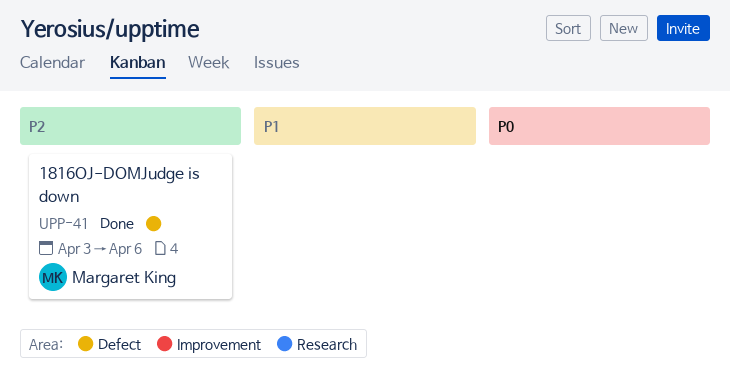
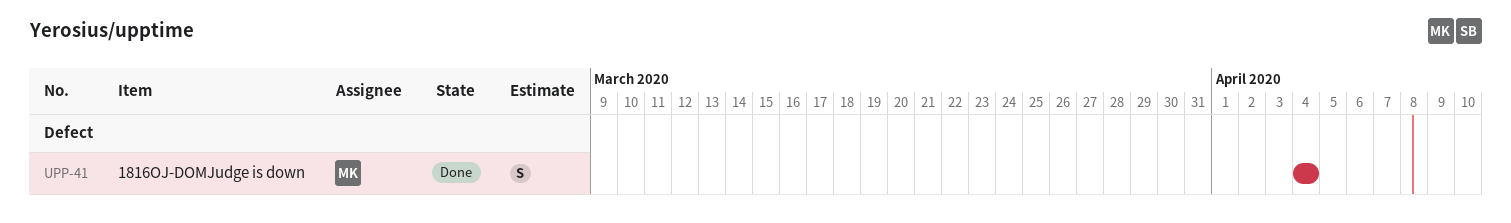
UPP-41, start: Apr 3 -> Apr 4
UPP-41, due: Apr 6 -> Apr 4

